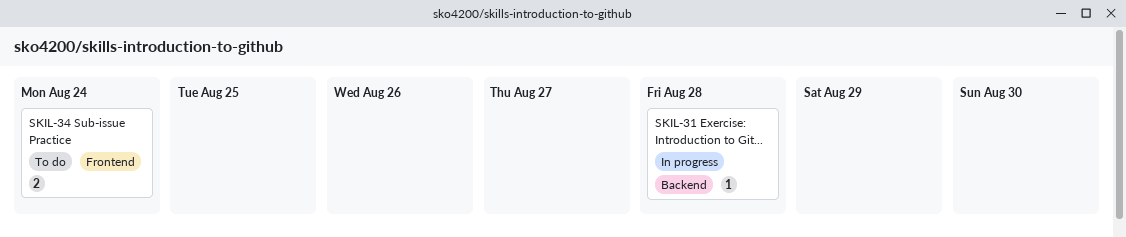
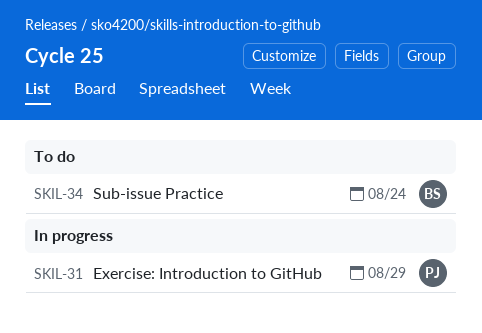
SKIL-31, due: Aug 28 -> Aug 29

